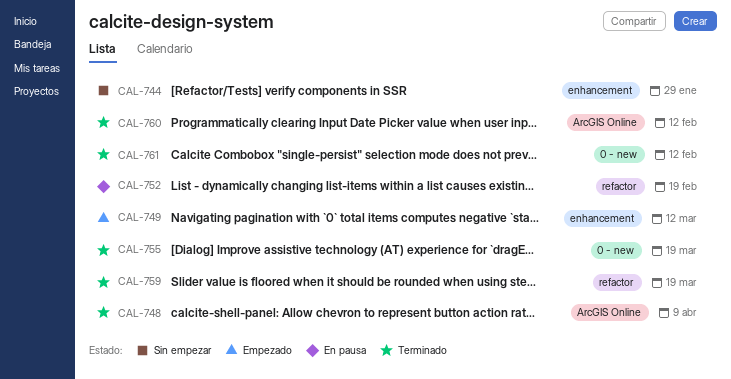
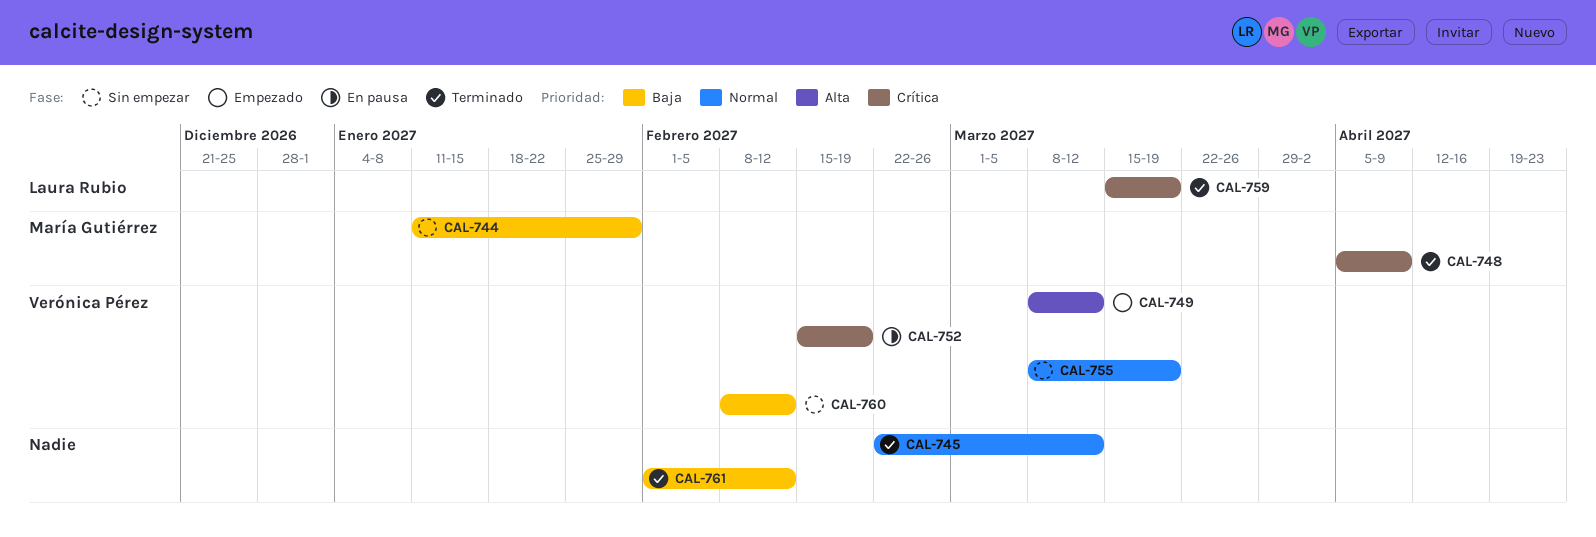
CAL-745: none -> present
CAL-755, status: Terminado -> Sin empezar
CAL-760, status: Terminado -> Sin empezar

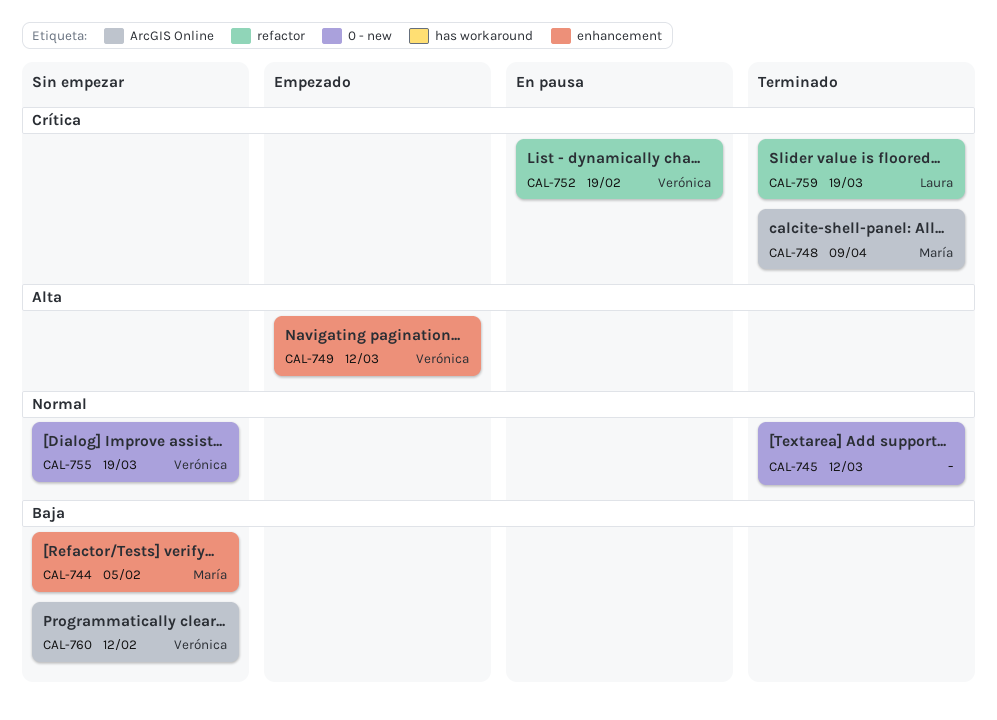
CAL-744, due: Jan 29 -> Feb 5
CAL-761: present -> none

